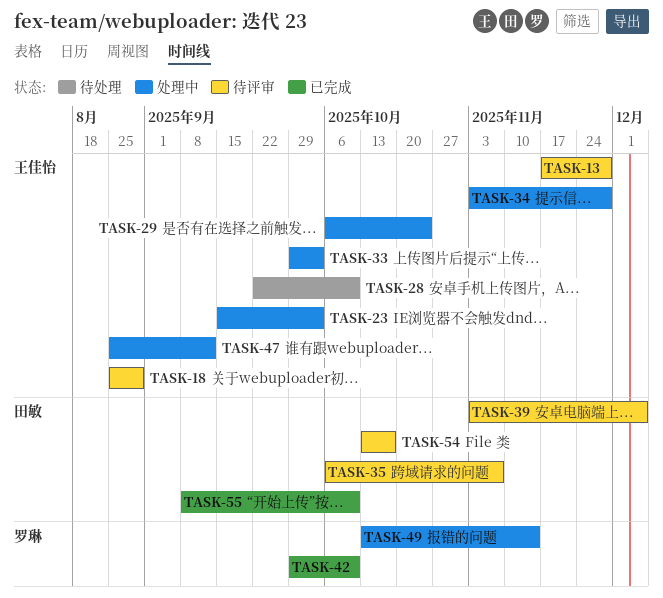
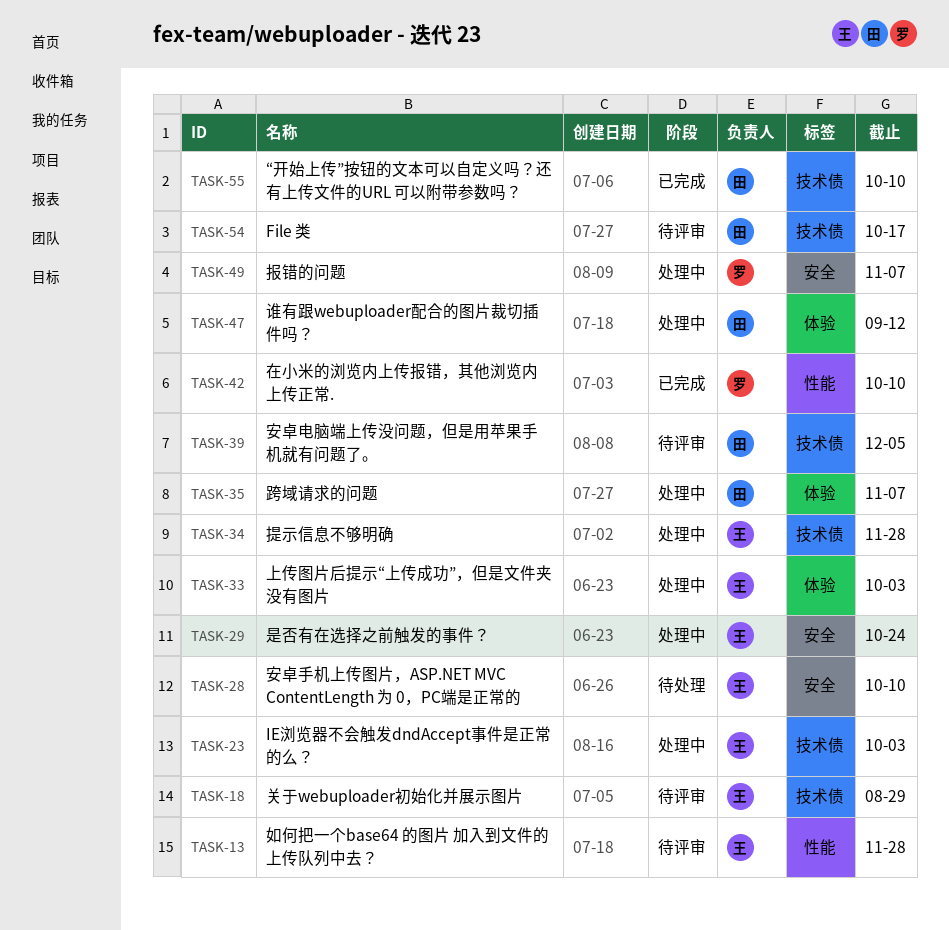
TASK-35, status: 待评审 -> 处理中
TASK-47, owner: 王佳怡 -> 田敏
TASK-49, due: Nov 14 -> Nov 7

